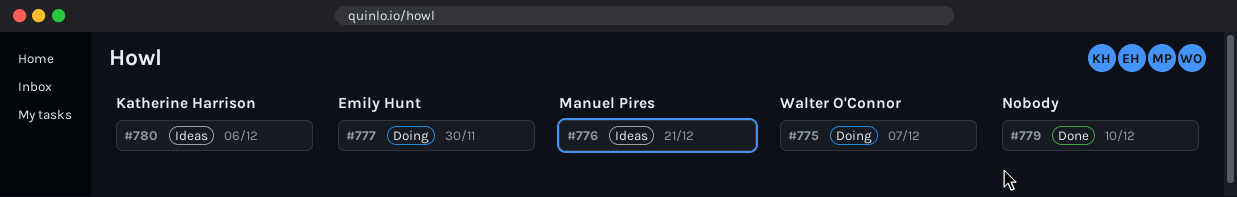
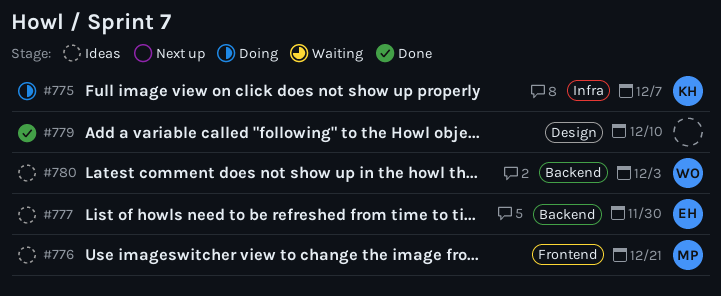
#775, owner: Walter O'Connor -> Katherine Harrison
#777, status: Doing -> Ideas
#780, owner: Katherine Harrison -> Walter O'Connor
#780, due: Dec 6 -> Dec 3

